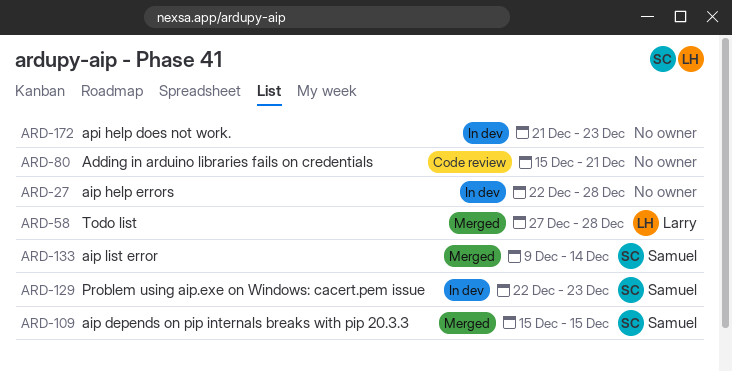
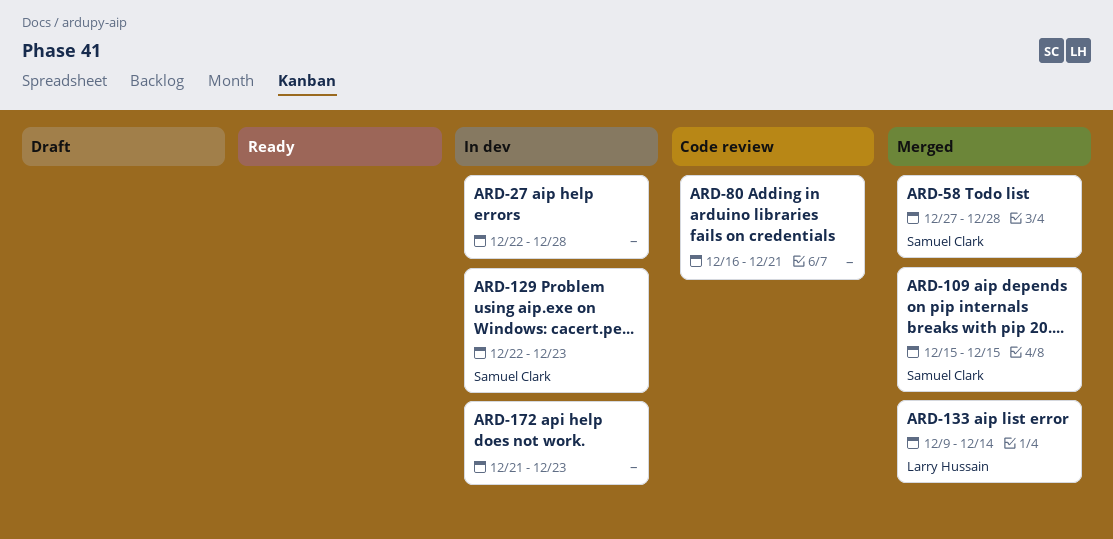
ARD-58, owner: Larry Hussain -> Samuel Clark
ARD-80, start: Dec 15 -> Dec 16
ARD-133, owner: Samuel Clark -> Larry Hussain

